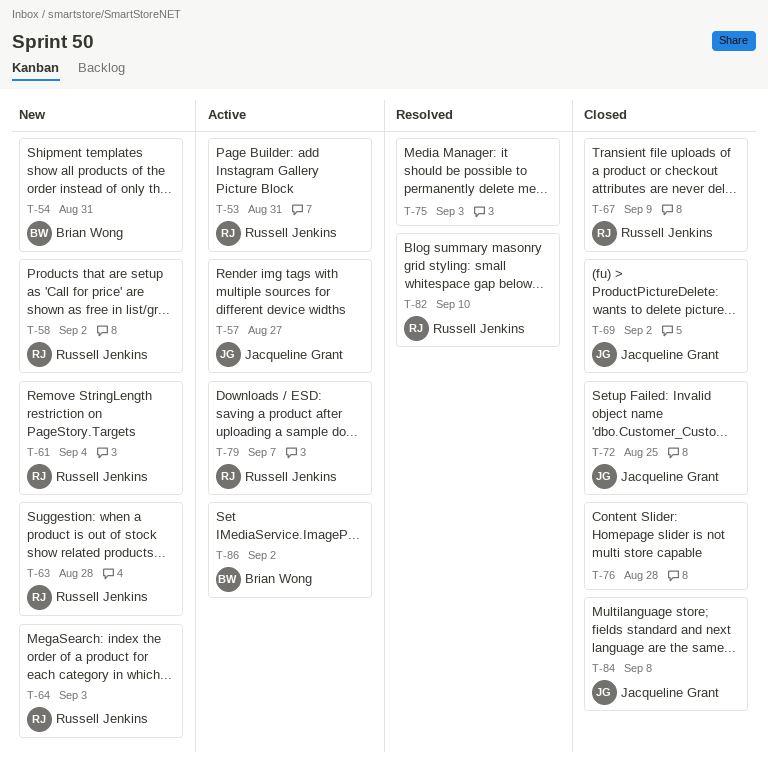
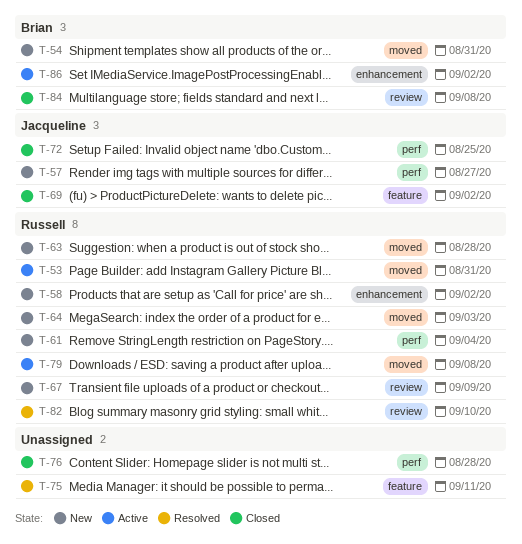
T-57, status: Active -> New
T-67, status: Closed -> New
T-75, due: Sep 3 -> Sep 11
T-79, due: Sep 7 -> Sep 8
T-84, owner: Jacqueline Grant -> Brian Wong

